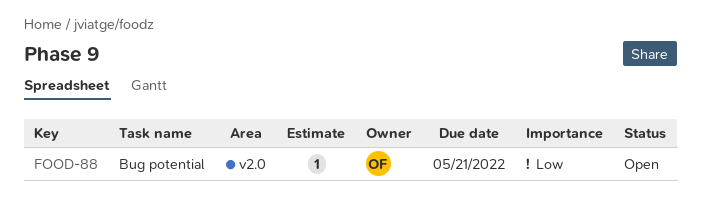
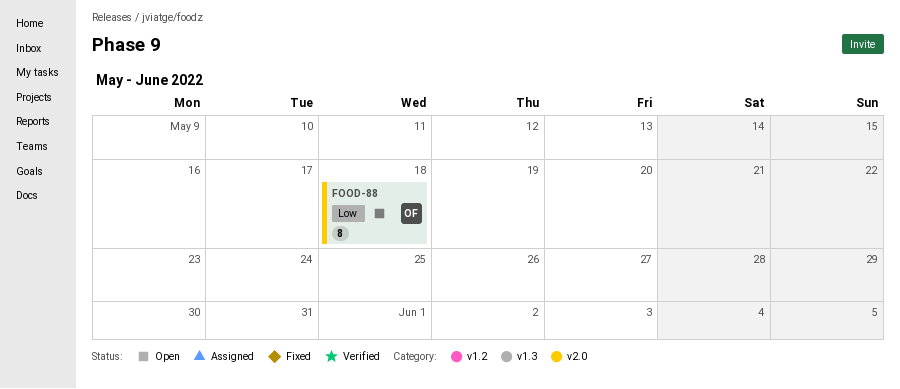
FOOD-88, estimate: 1 -> 8
FOOD-88, due: May 21 -> May 18

